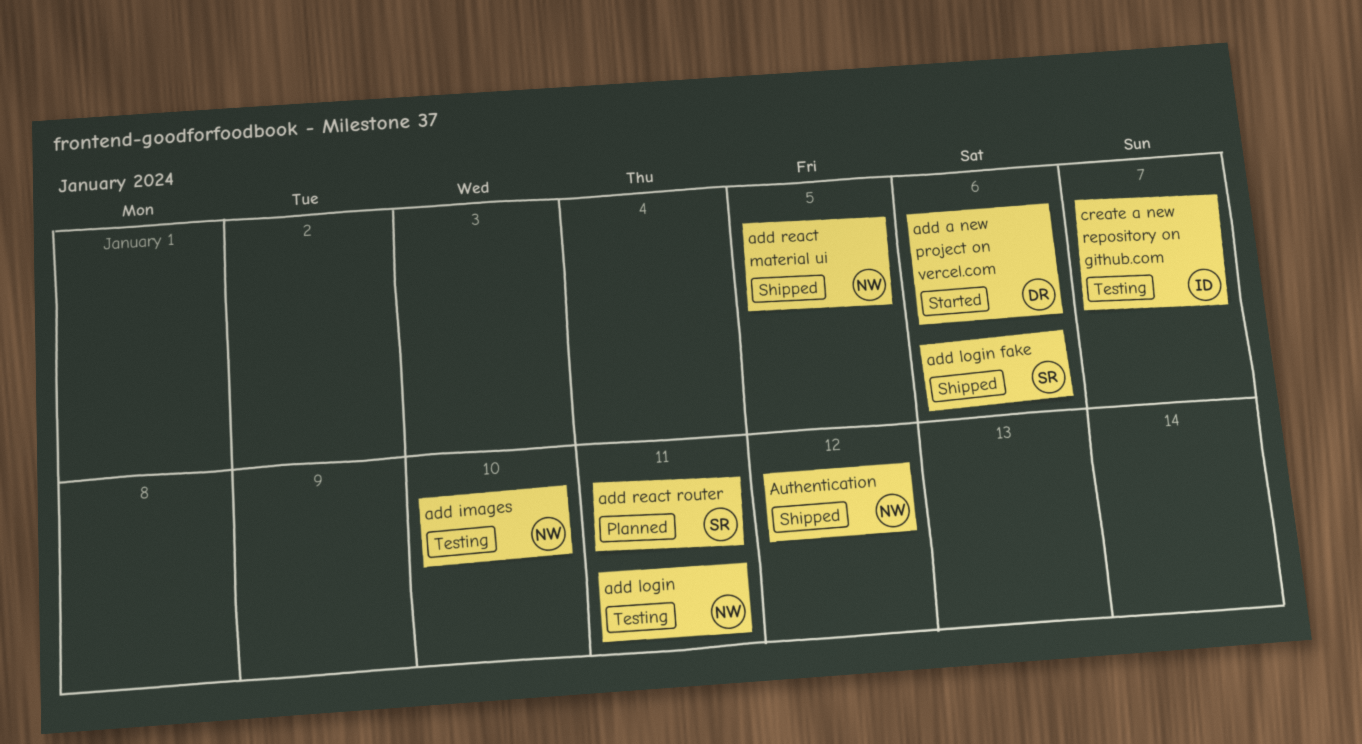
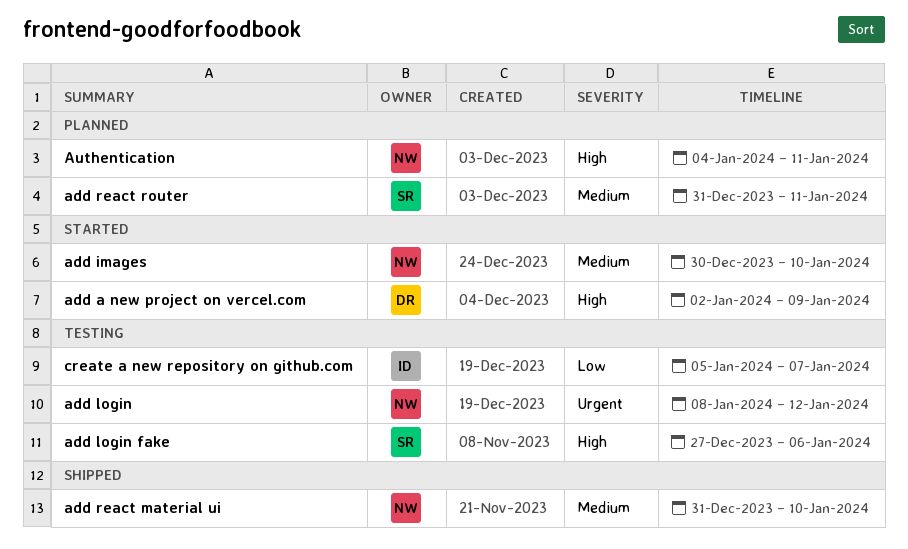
add a new project on vercel.com, due: Jan 6 -> Jan 9
add images, status: Testing -> Started
add login, due: Jan 11 -> Jan 12
add login fake, status: Shipped -> Testing
add react material ui, due: Jan 5 -> Jan 10
Authentication, status: Shipped -> Planned
Authentication, due: Jan 12 -> Jan 11

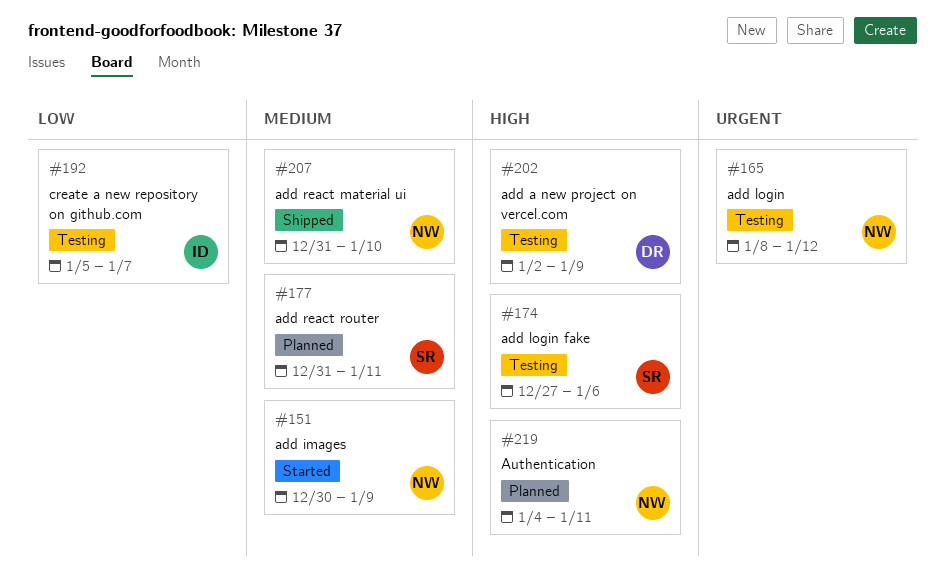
add a new project on vercel.com, status: Started -> Testing
add images, due: Jan 10 -> Jan 9

